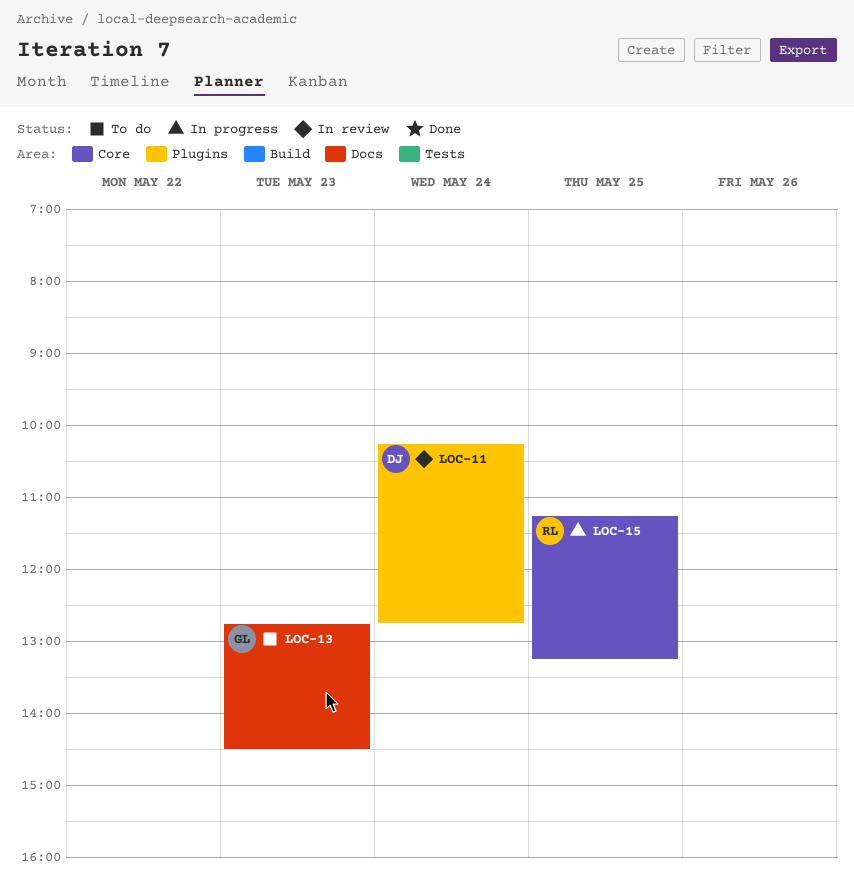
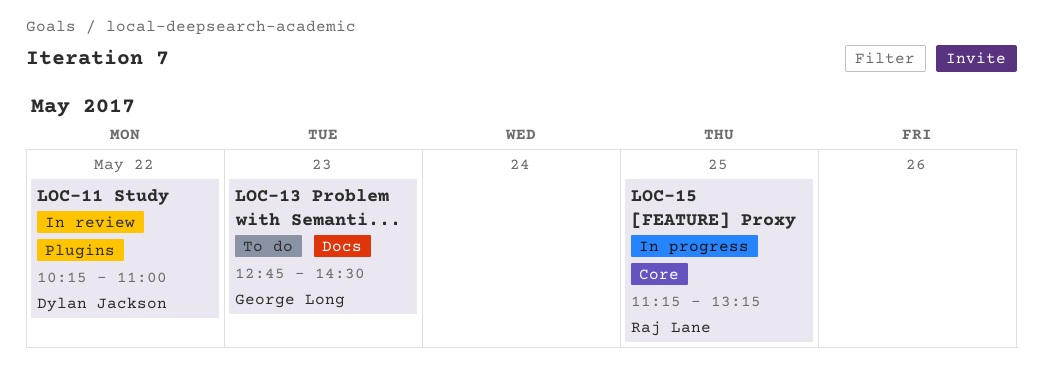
LOC-11, day: May 24 -> May 22
LOC-11, ends: 12:45 -> 11:00

